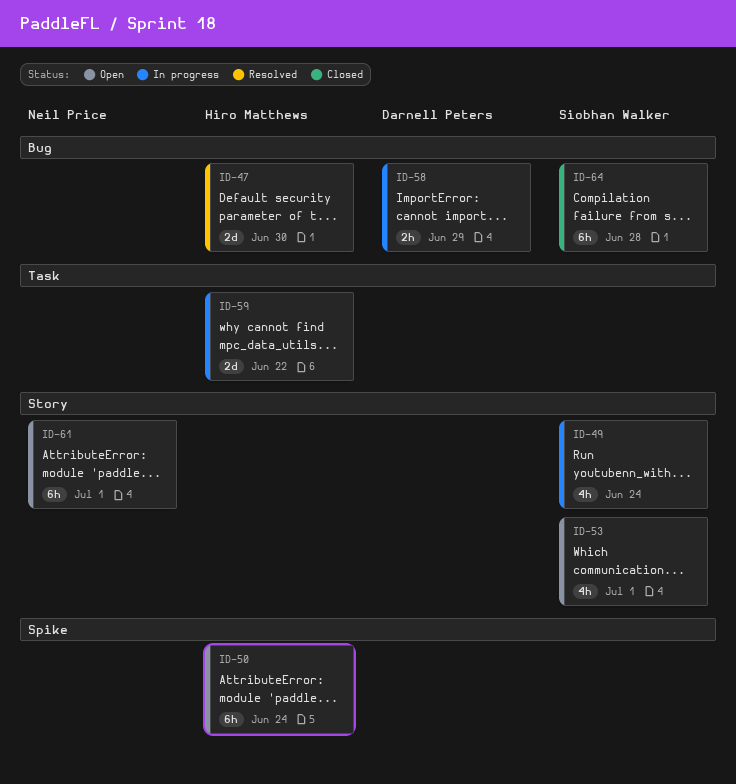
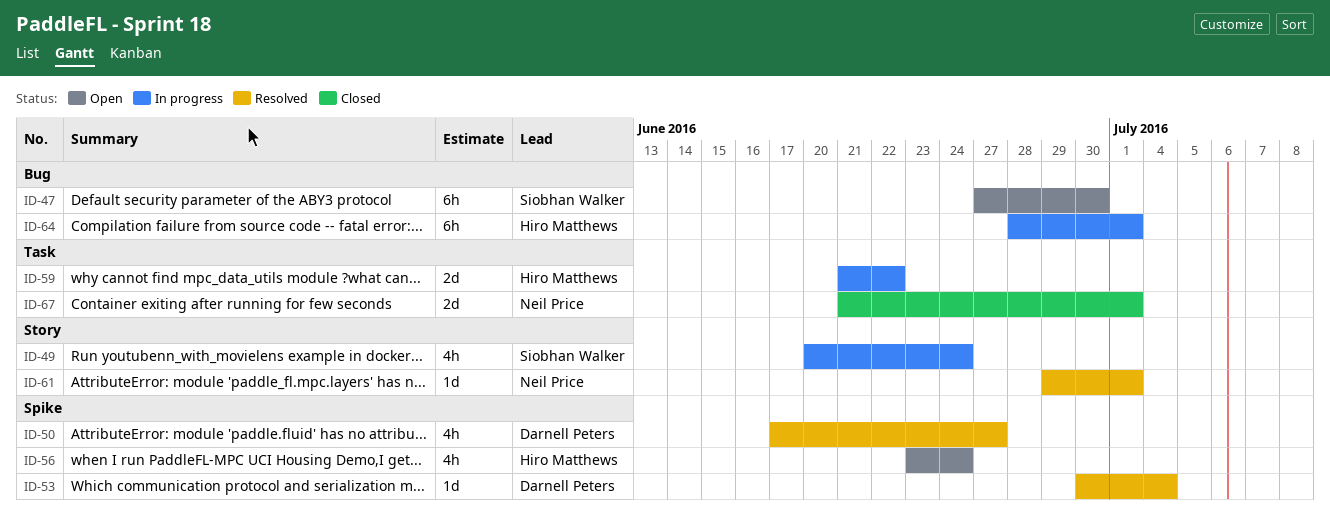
ID-47, status: Resolved -> Open
ID-47, owner: Hiro Matthews -> Siobhan Walker
ID-47, estimate: 2d -> 6h
ID-50, status: Open -> Resolved
ID-50, owner: Hiro Matthews -> Darnell Peters
ID-50, estimate: 6h -> 4h
ID-50, due: Jun 24 -> Jun 27
ID-53, status: Open -> Resolved
ID-53, owner: Siobhan Walker -> Darnell Peters
ID-53, label: Story -> Spike
ID-53, estimate: 4h -> 1d
ID-53, due: Jul 1 -> Jul 4
ID-56: none -> present
ID-58: present -> none
ID-61, status: Open -> Resolved
ID-61, estimate: 6h -> 1d
ID-64, status: Closed -> In progress
ID-64, owner: Siobhan Walker -> Hiro Matthews
ID-64, due: Jun 28 -> Jul 1
ID-67: none -> present

